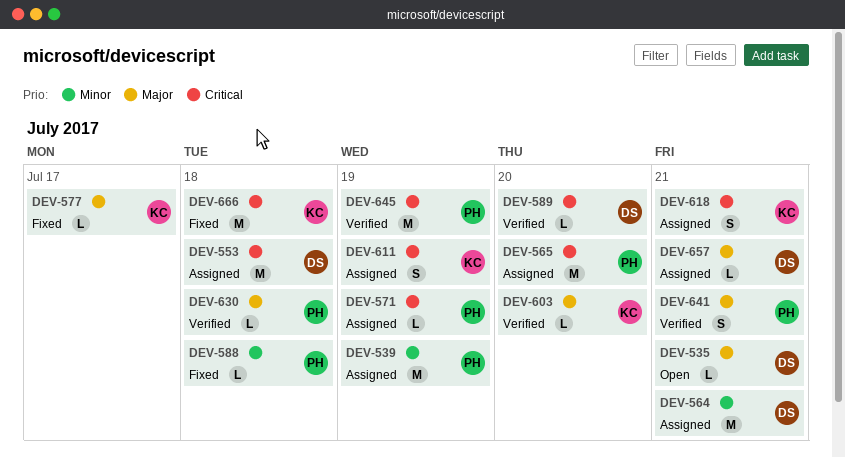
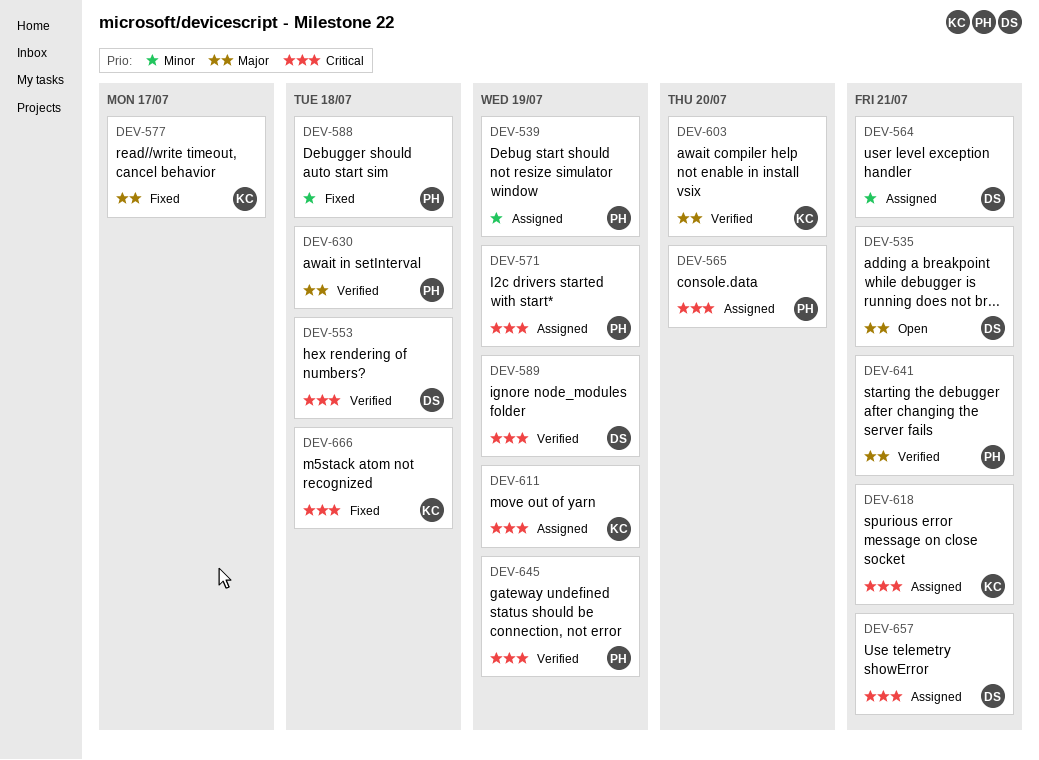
DEV-553, status: Assigned -> Verified
DEV-589, due: Jul 20 -> Jul 19
DEV-657, priority: Major -> Critical

